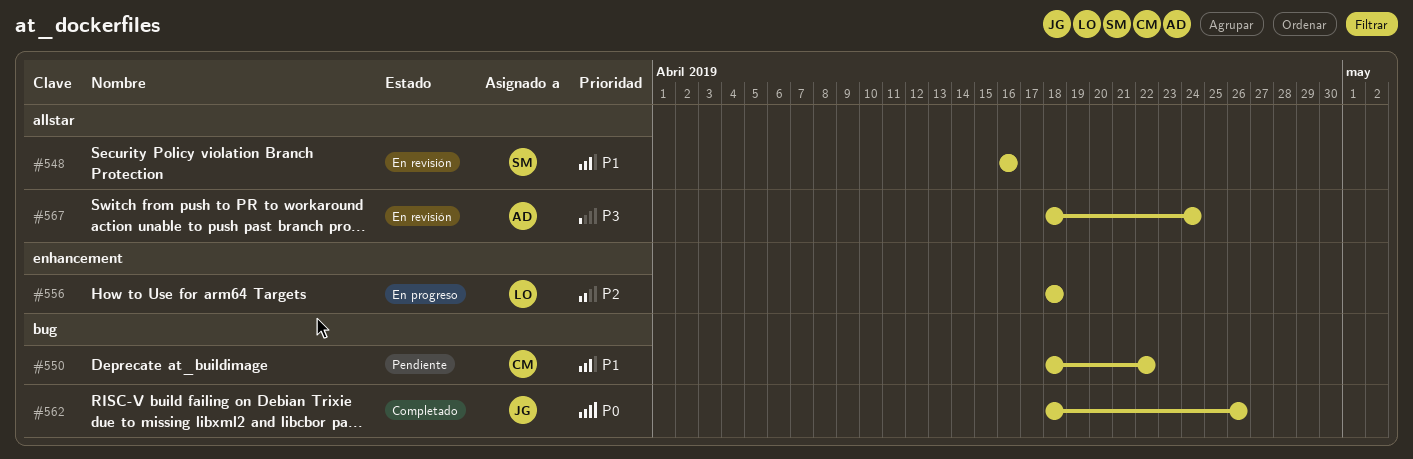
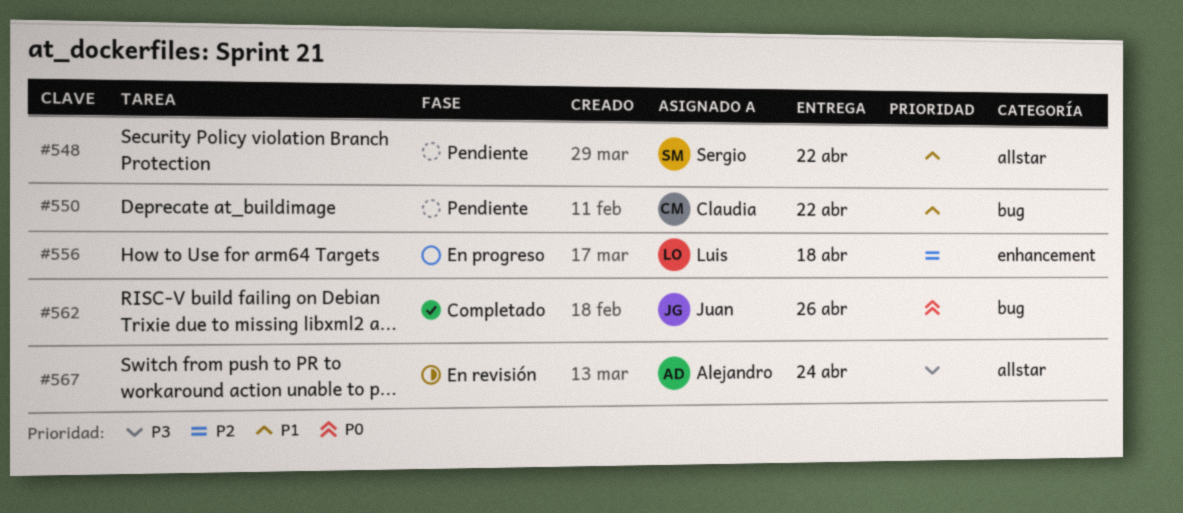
#548, status: En revisión -> Pendiente
#548, due: Apr 16 -> Apr 22

